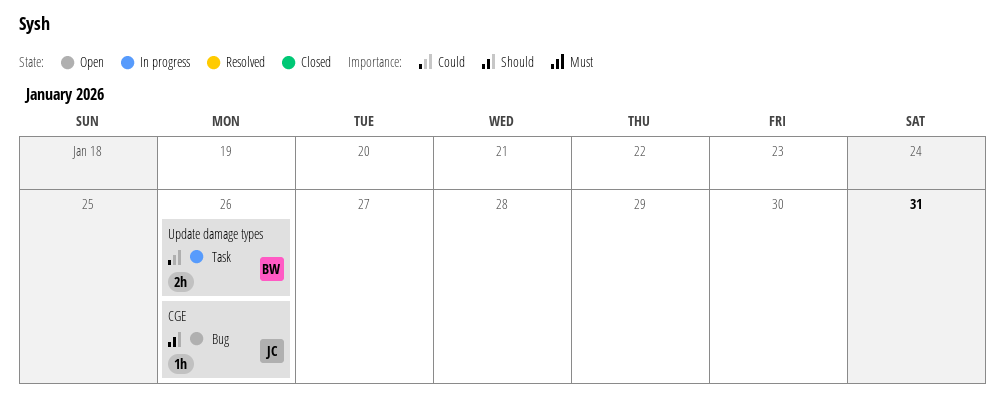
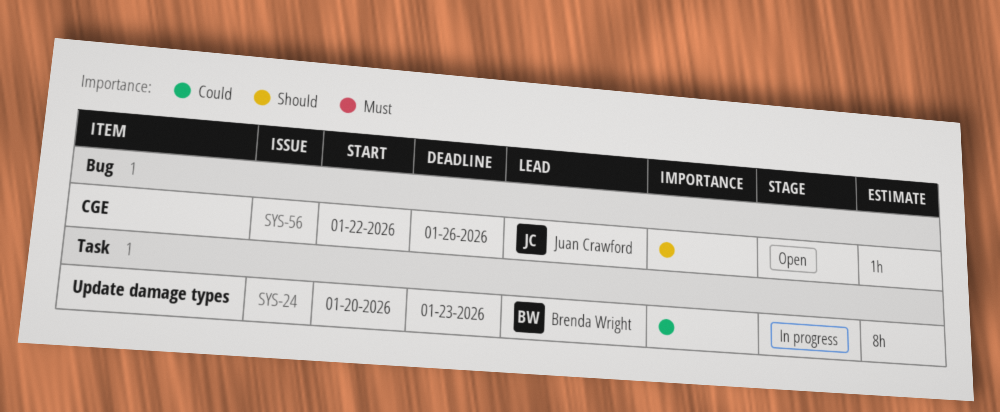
Update damage types, estimate: 2h -> 8h
Update damage types, due: Jan 26 -> Jan 23

